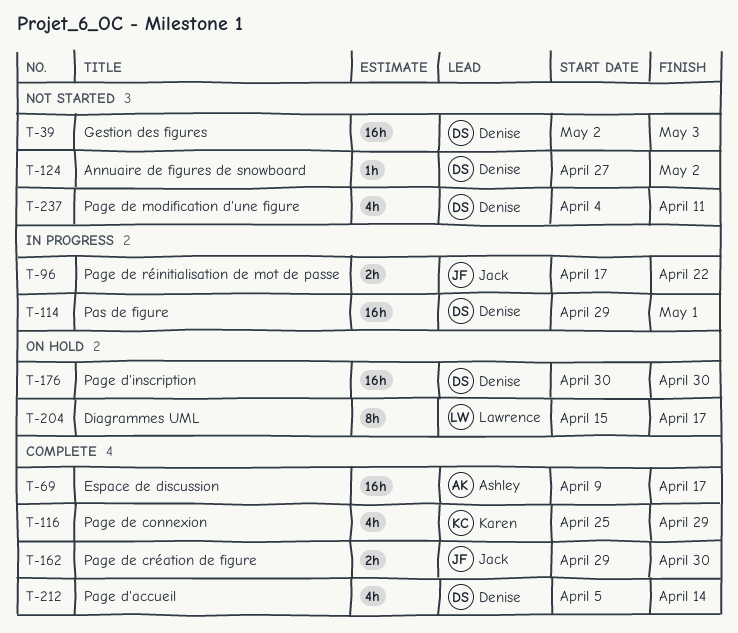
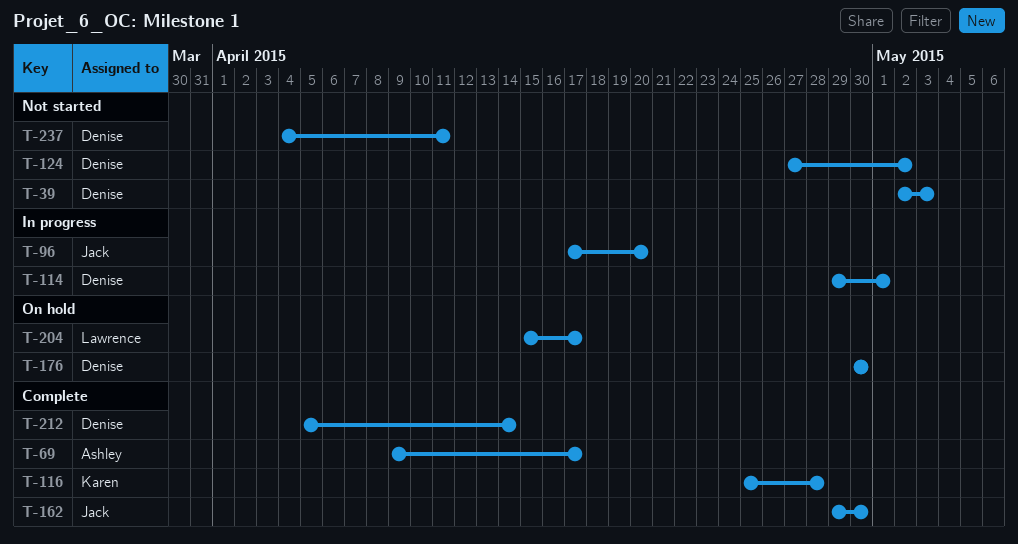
T-96, due: Apr 22 -> Apr 20
T-116, due: Apr 29 -> Apr 28

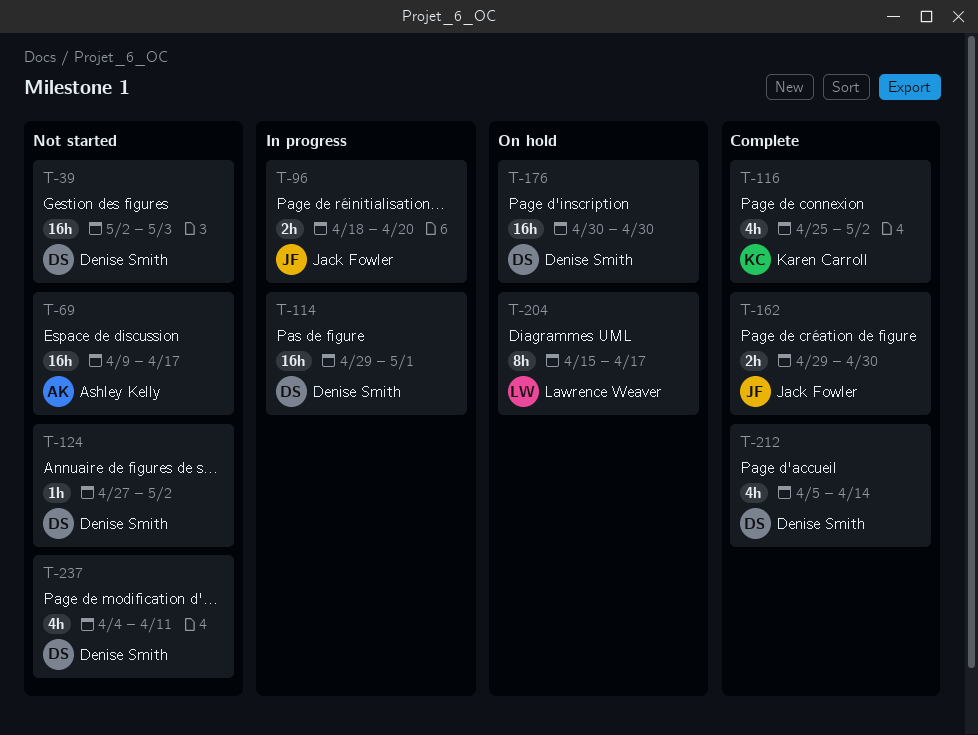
T-69, status: Complete -> Not started
T-96, start: Apr 17 -> Apr 18
T-116, due: Apr 28 -> May 2

